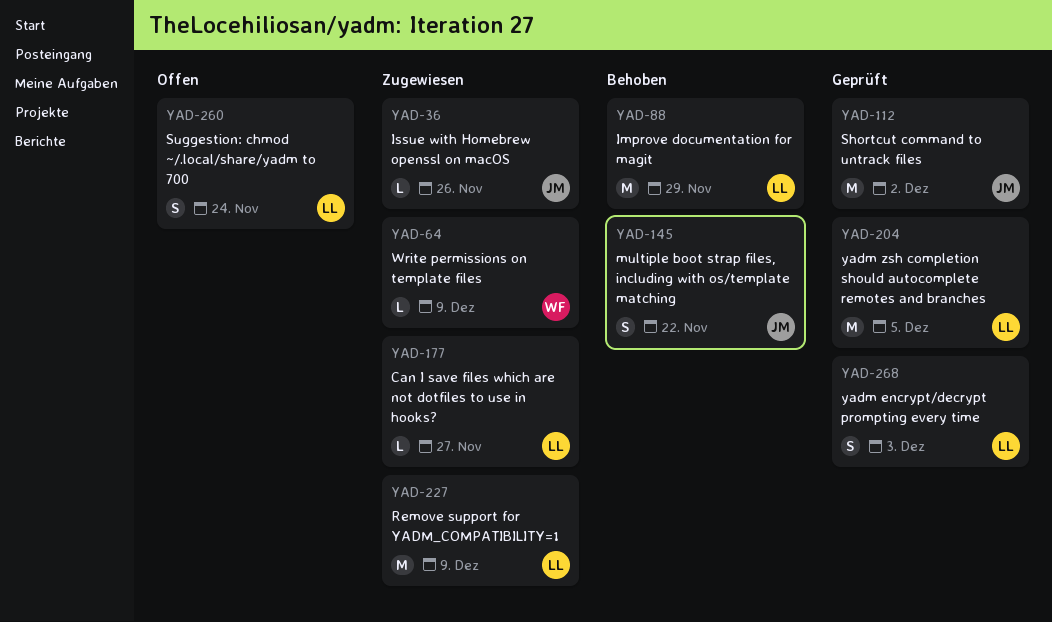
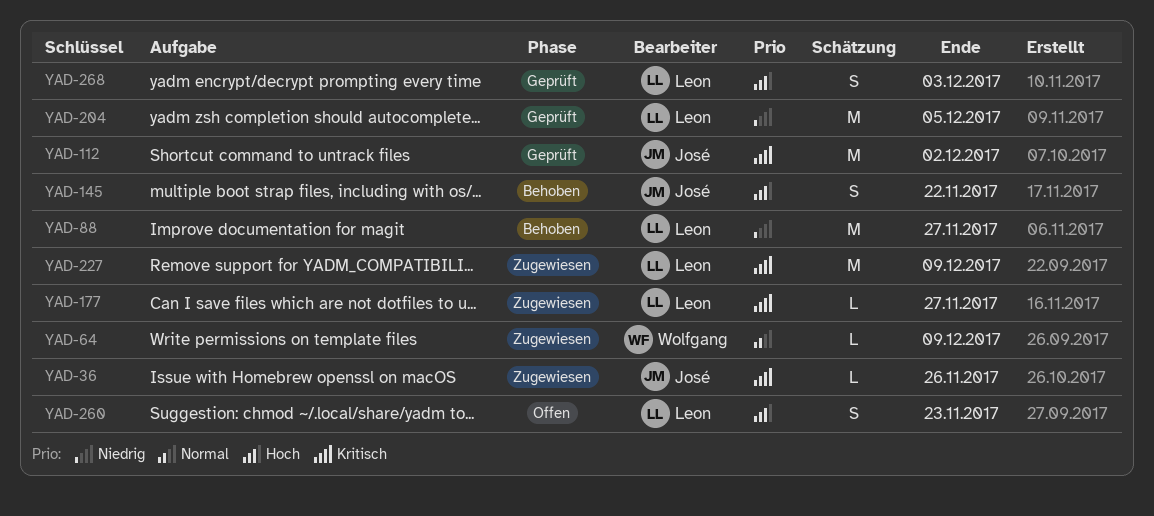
YAD-88, due: Nov 29 -> Nov 27
YAD-260, due: Nov 24 -> Nov 23

